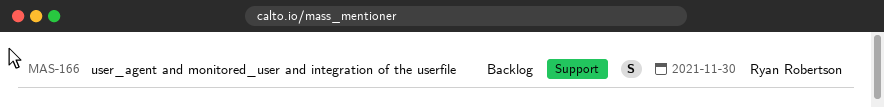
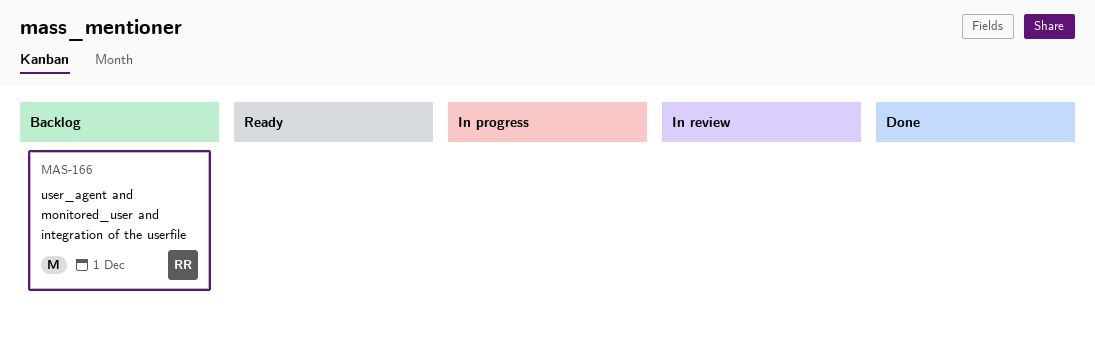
MAS-166, estimate: S -> M
MAS-166, due: Nov 30 -> Dec 1

